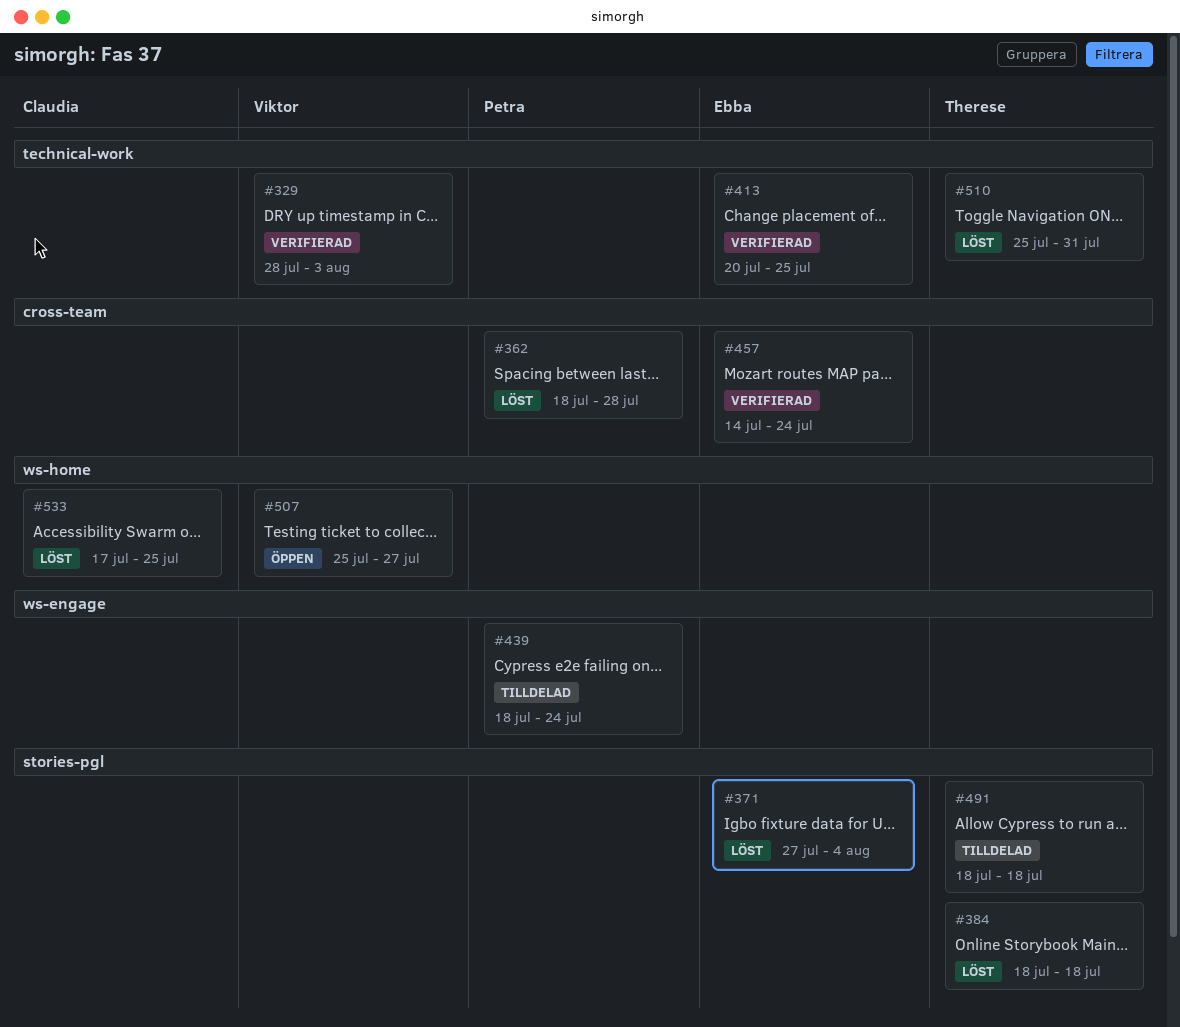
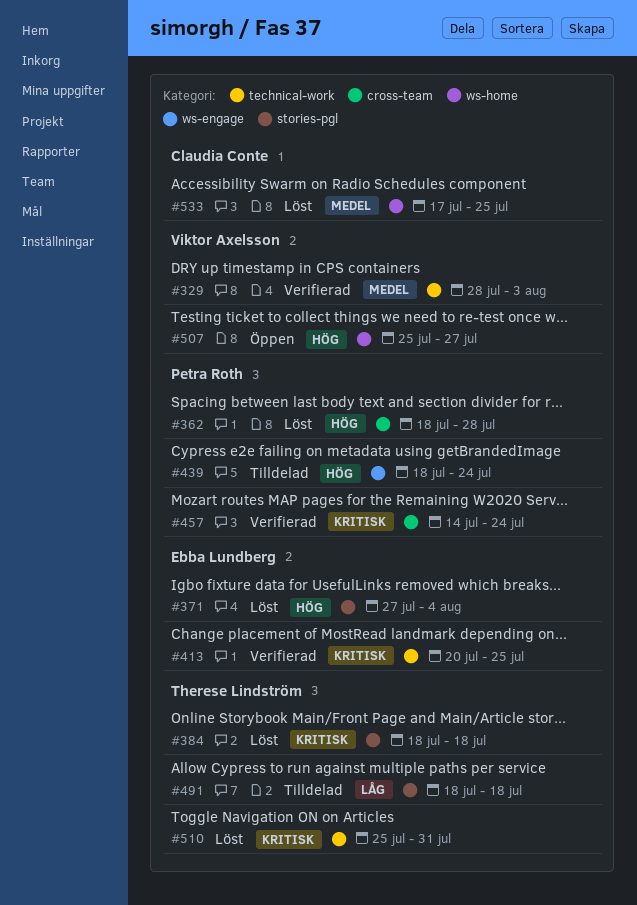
#457, owner: Ebba Lundberg -> Petra Roth

